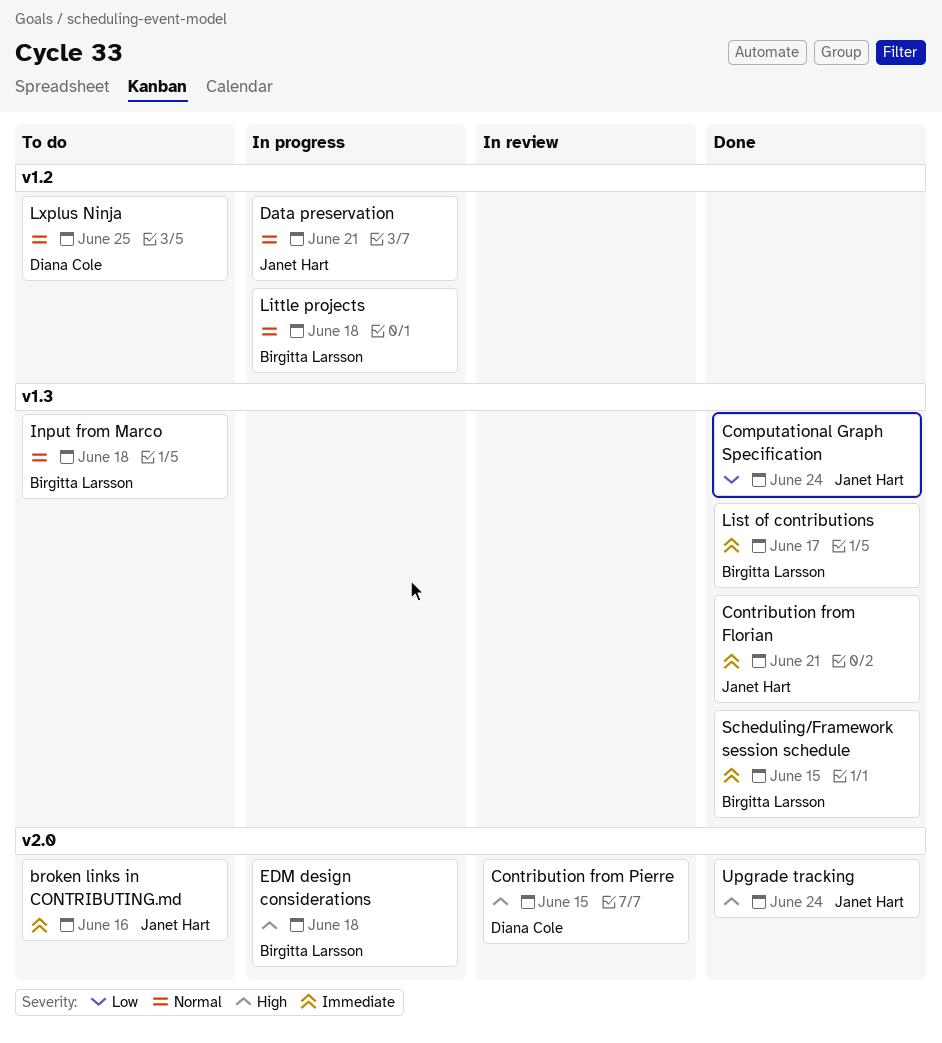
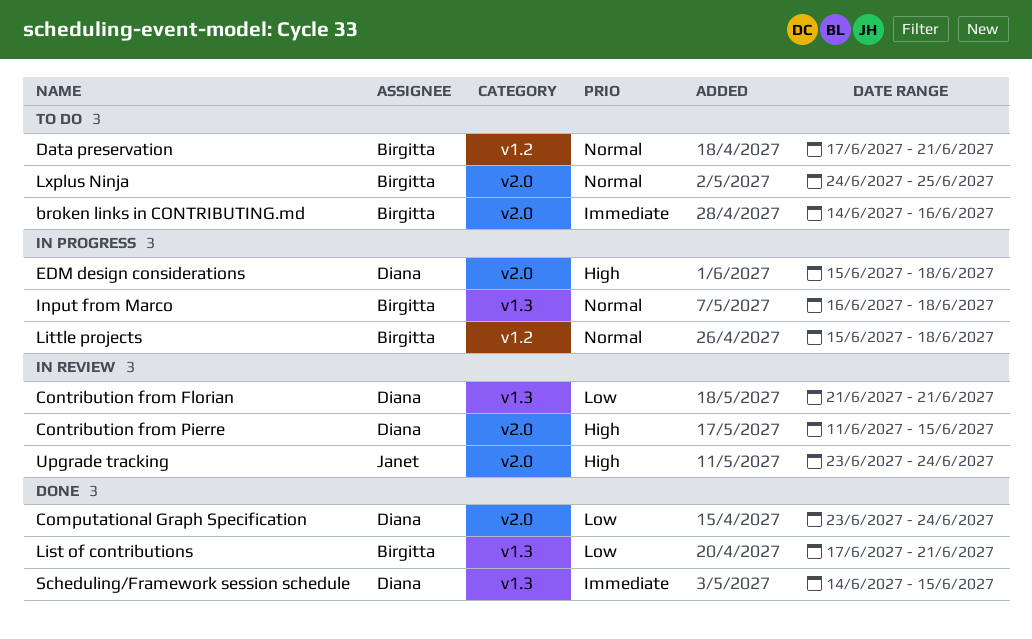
broken links in CONTRIBUTING.md, owner: Janet Hart -> Birgitta Larsson
Computational Graph Specification, owner: Janet Hart -> Diana Cole
Computational Graph Specification, label: v1.3 -> v2.0
Contribution from Florian, status: Done -> In review
Contribution from Florian, owner: Janet Hart -> Diana Cole
Contribution from Florian, priority: Immediate -> Low
Data preservation, status: In progress -> To do
Data preservation, owner: Janet Hart -> Birgitta Larsson
EDM design considerations, owner: Birgitta Larsson -> Diana Cole
Input from Marco, status: To do -> In progress
List of contributions, priority: Immediate -> Low
List of contributions, due: Jun 17 -> Jun 21
Lxplus Ninja, owner: Diana Cole -> Birgitta Larsson
Lxplus Ninja, label: v1.2 -> v2.0
Scheduling/Framework session schedule, owner: Birgitta Larsson -> Diana Cole
Upgrade tracking, status: Done -> In review

